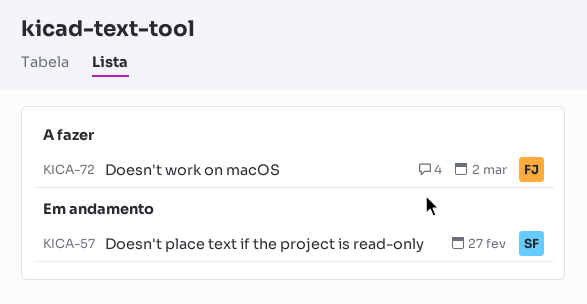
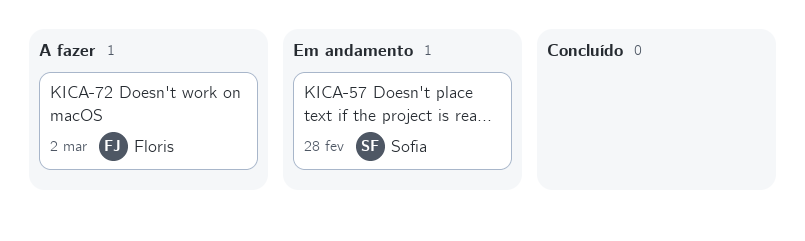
KICA-57, due: Feb 27 -> Feb 28

